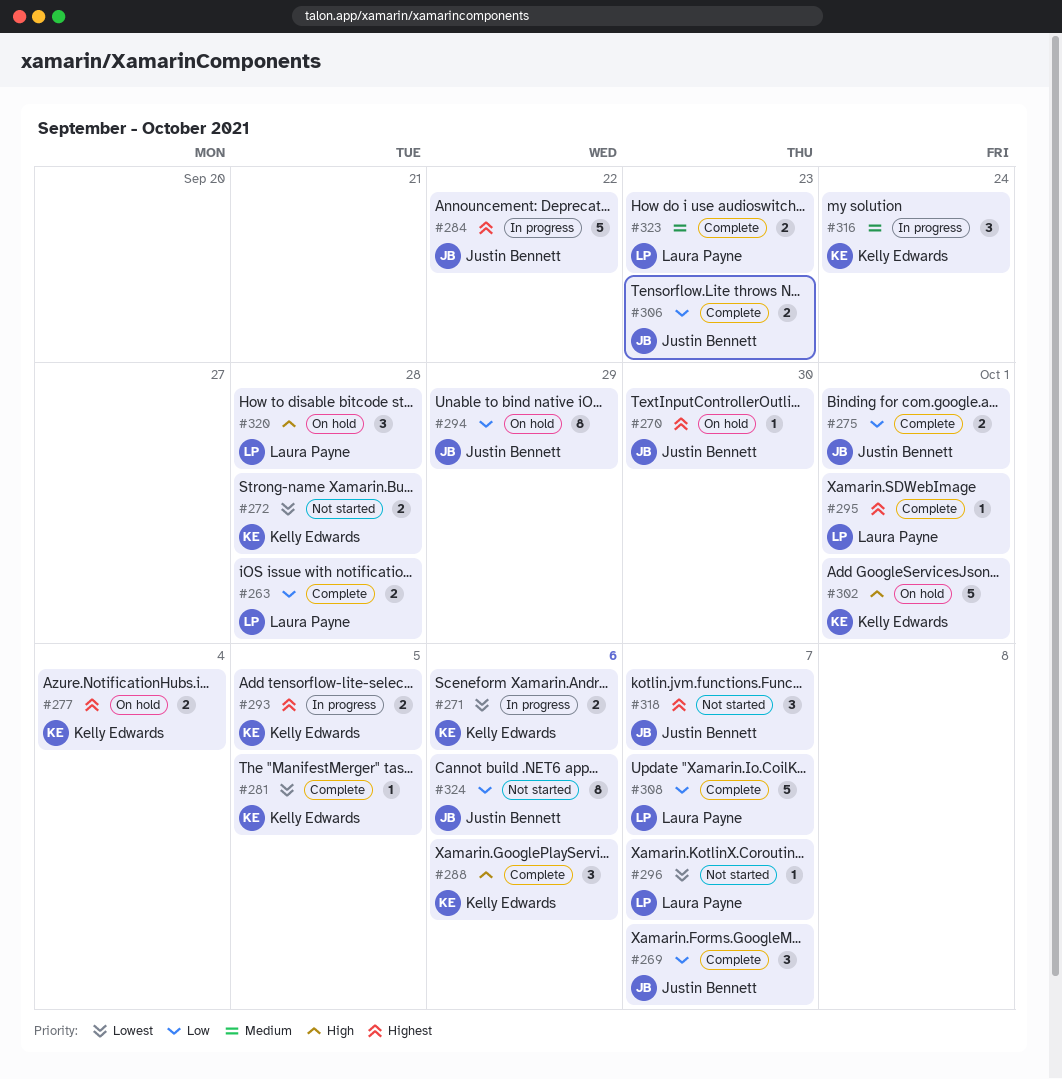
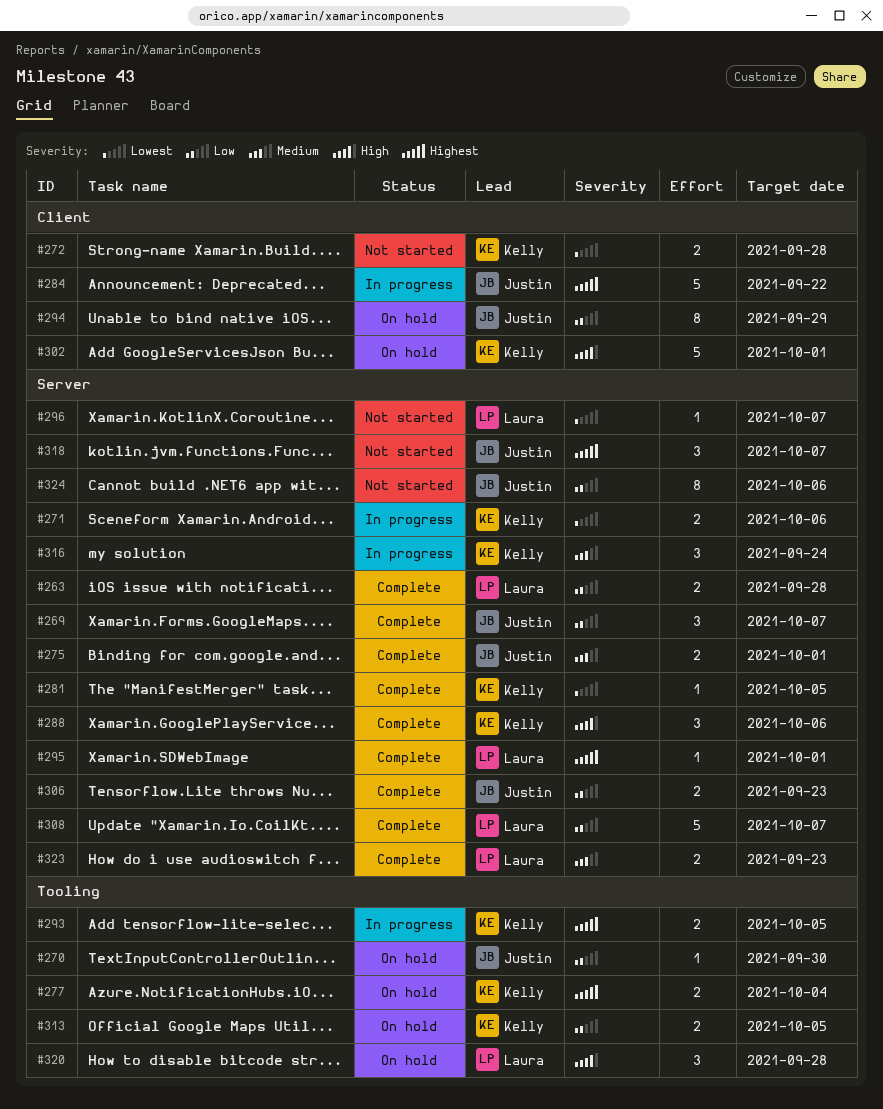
#270, priority: Highest -> Low
#275, priority: Low -> Medium
#313: none -> present

